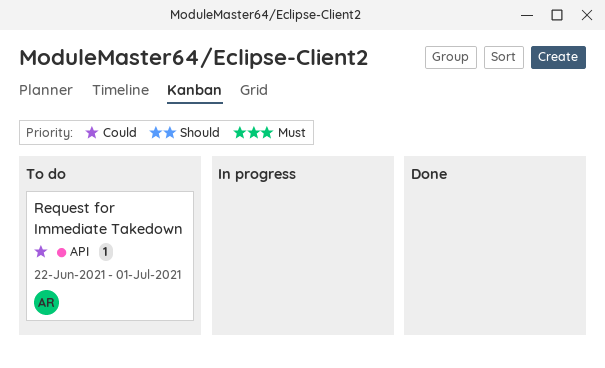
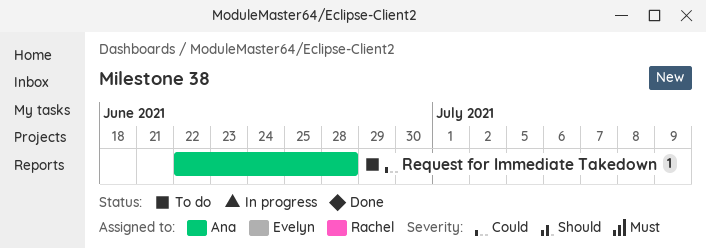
Request for Immediate Takedown, due: Jul 1 -> Jun 28

